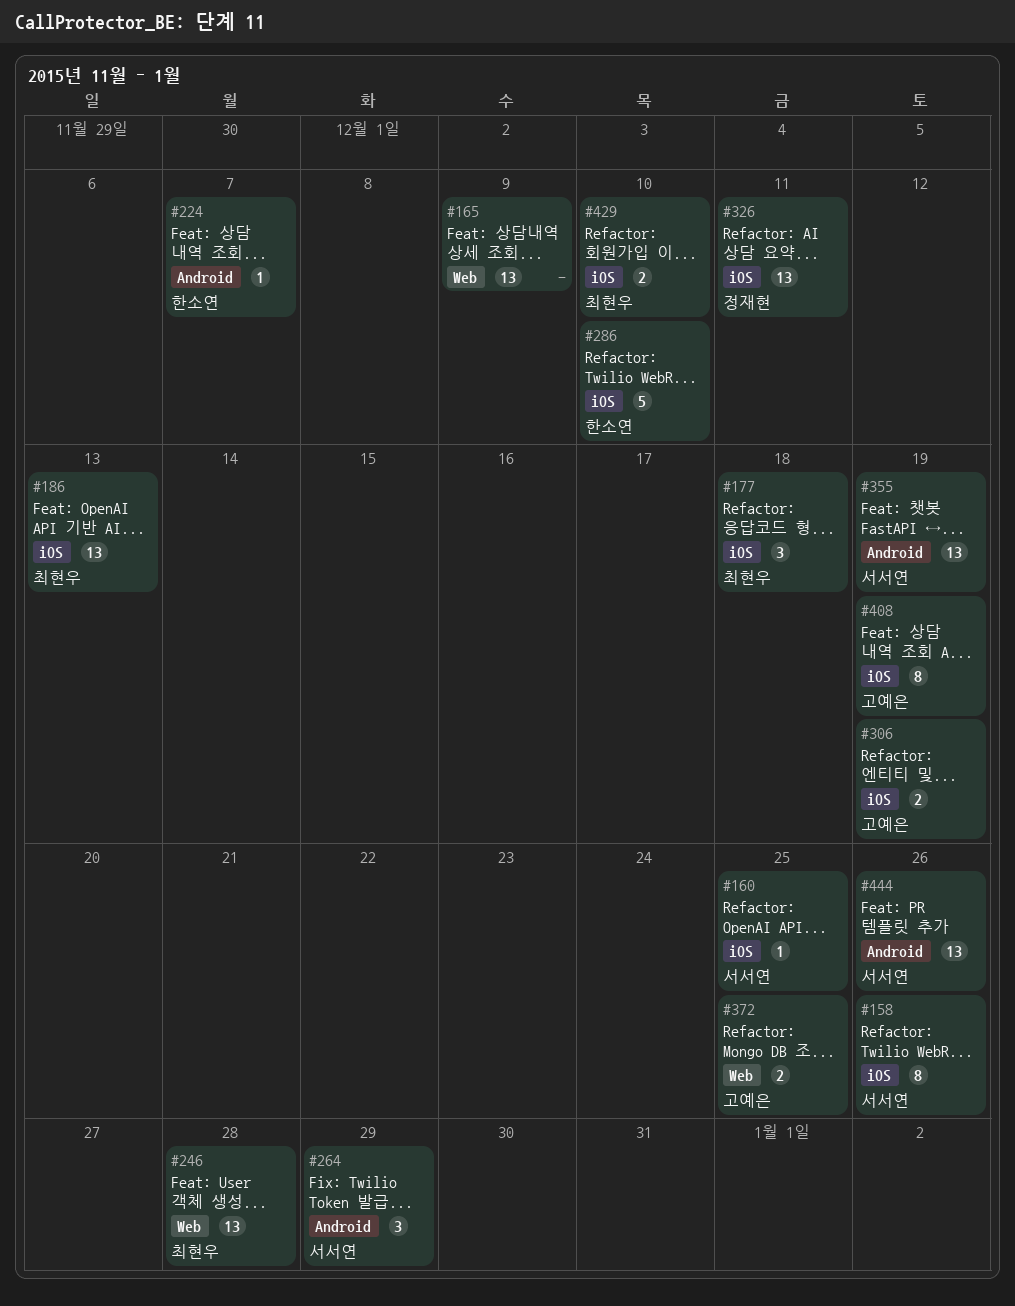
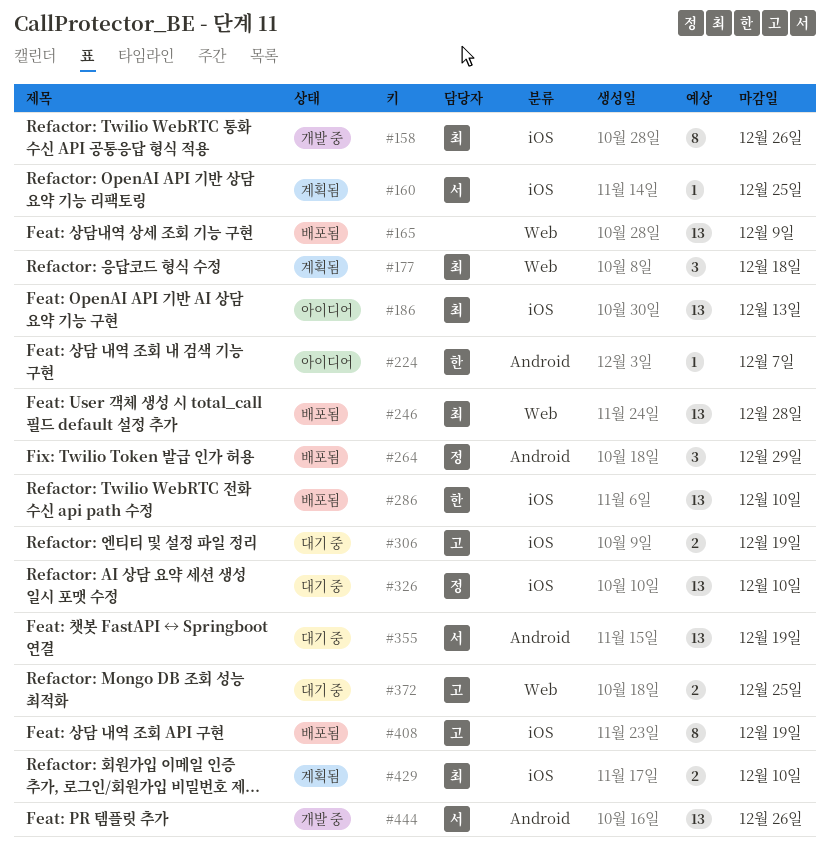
#158, owner: 서서연 -> 최현우
#177, label: iOS -> Web
#264, owner: 서서연 -> 정재현
#286, estimate: 5 -> 13
#326, due: Dec 11 -> Dec 10

